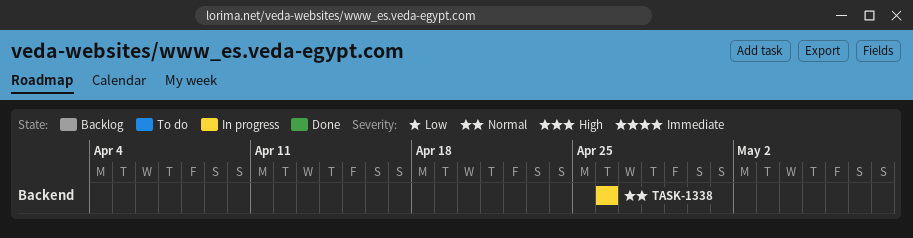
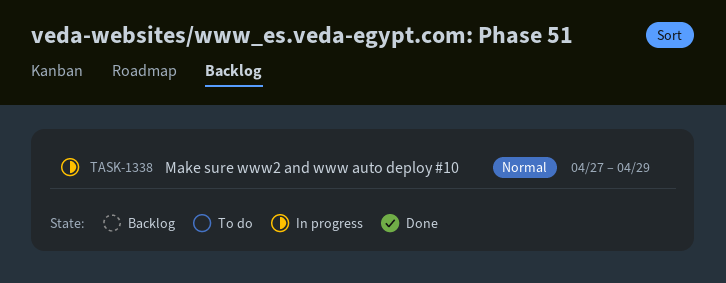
TASK-1338, start: Apr 26 -> Apr 27
TASK-1338, due: Apr 26 -> Apr 29

